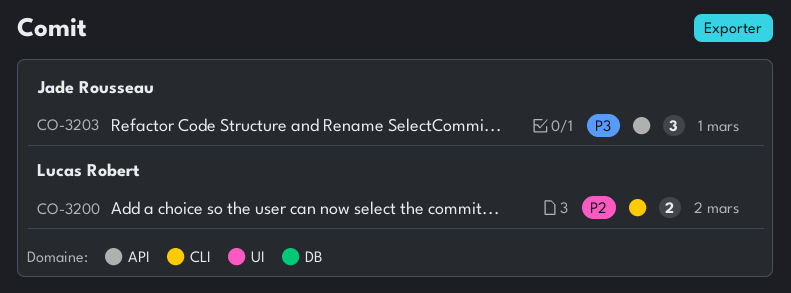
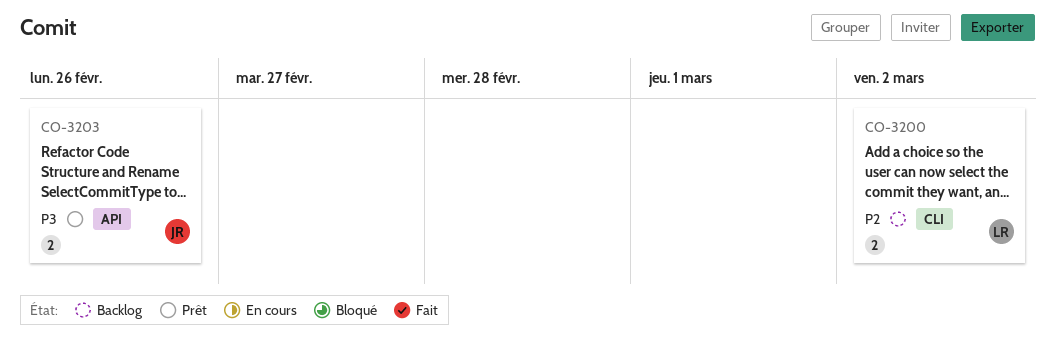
CO-3203, estimate: 3 -> 2
CO-3203, due: Mar 1 -> Feb 26

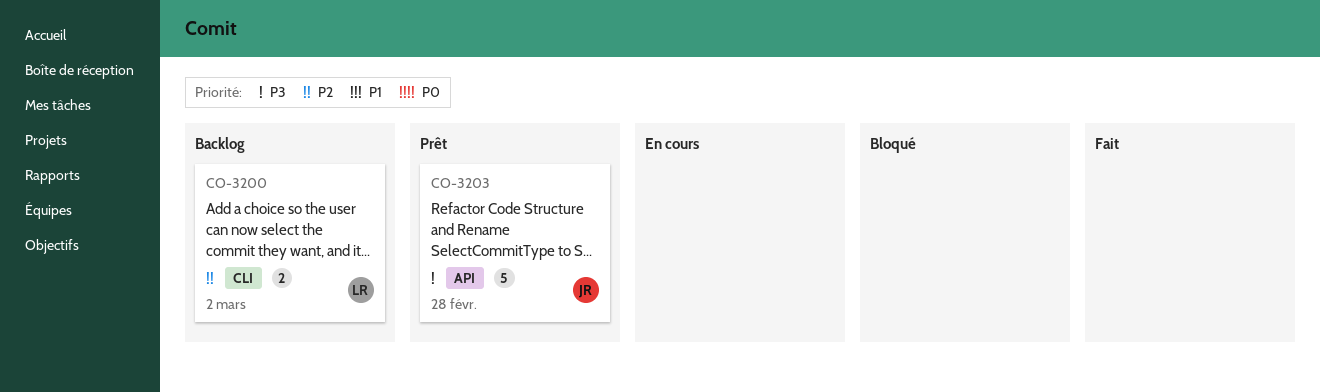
CO-3203, estimate: 2 -> 5
CO-3203, due: Feb 26 -> Feb 28

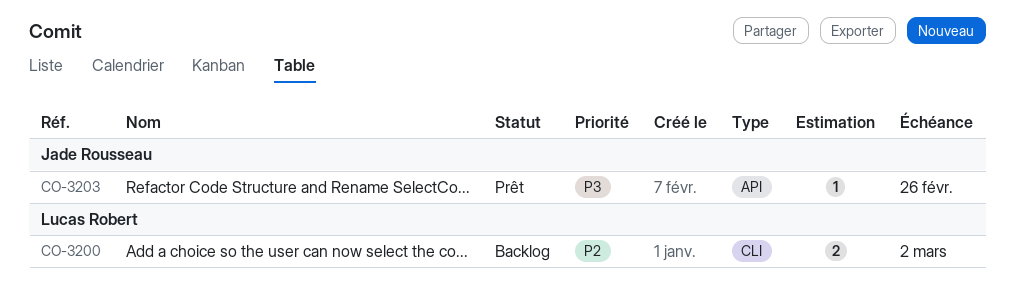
CO-3203, estimate: 5 -> 1
CO-3203, due: Feb 28 -> Feb 26

